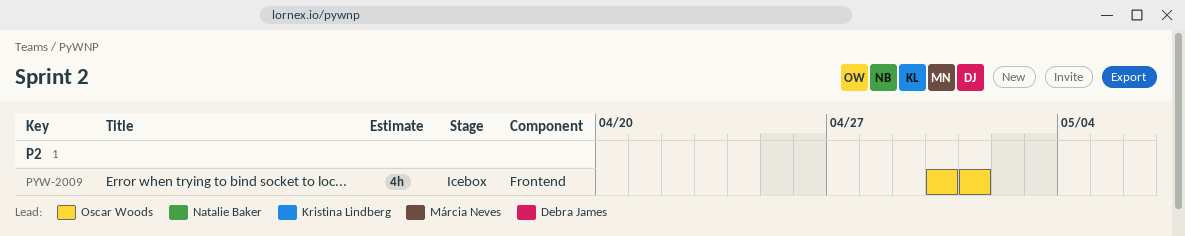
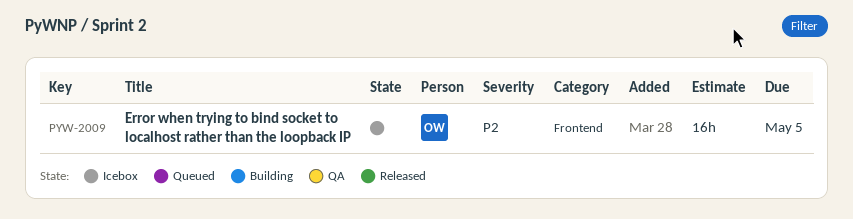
PYW-2009, estimate: 4h -> 16h
PYW-2009, due: May 1 -> May 5

